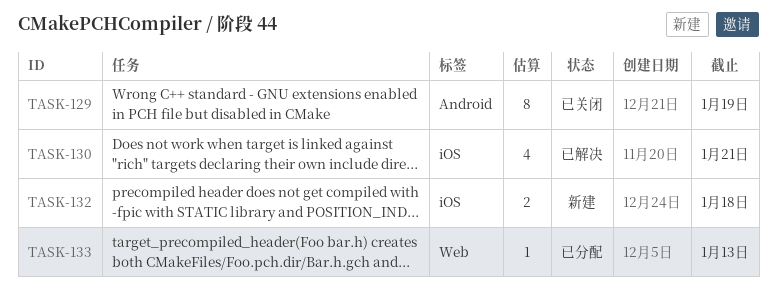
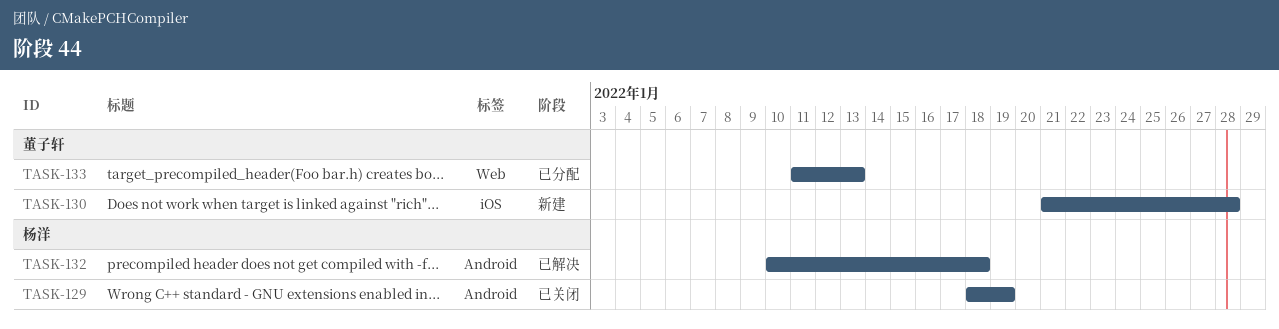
TASK-130, status: 已解决 -> 新建
TASK-130, due: Jan 21 -> Jan 28
TASK-132, status: 新建 -> 已解决
TASK-132, label: iOS -> Android

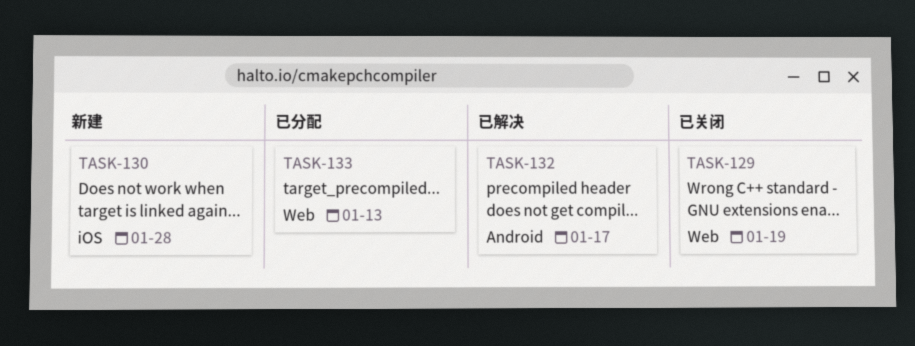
TASK-129, label: Android -> Web
TASK-132, due: Jan 18 -> Jan 17

